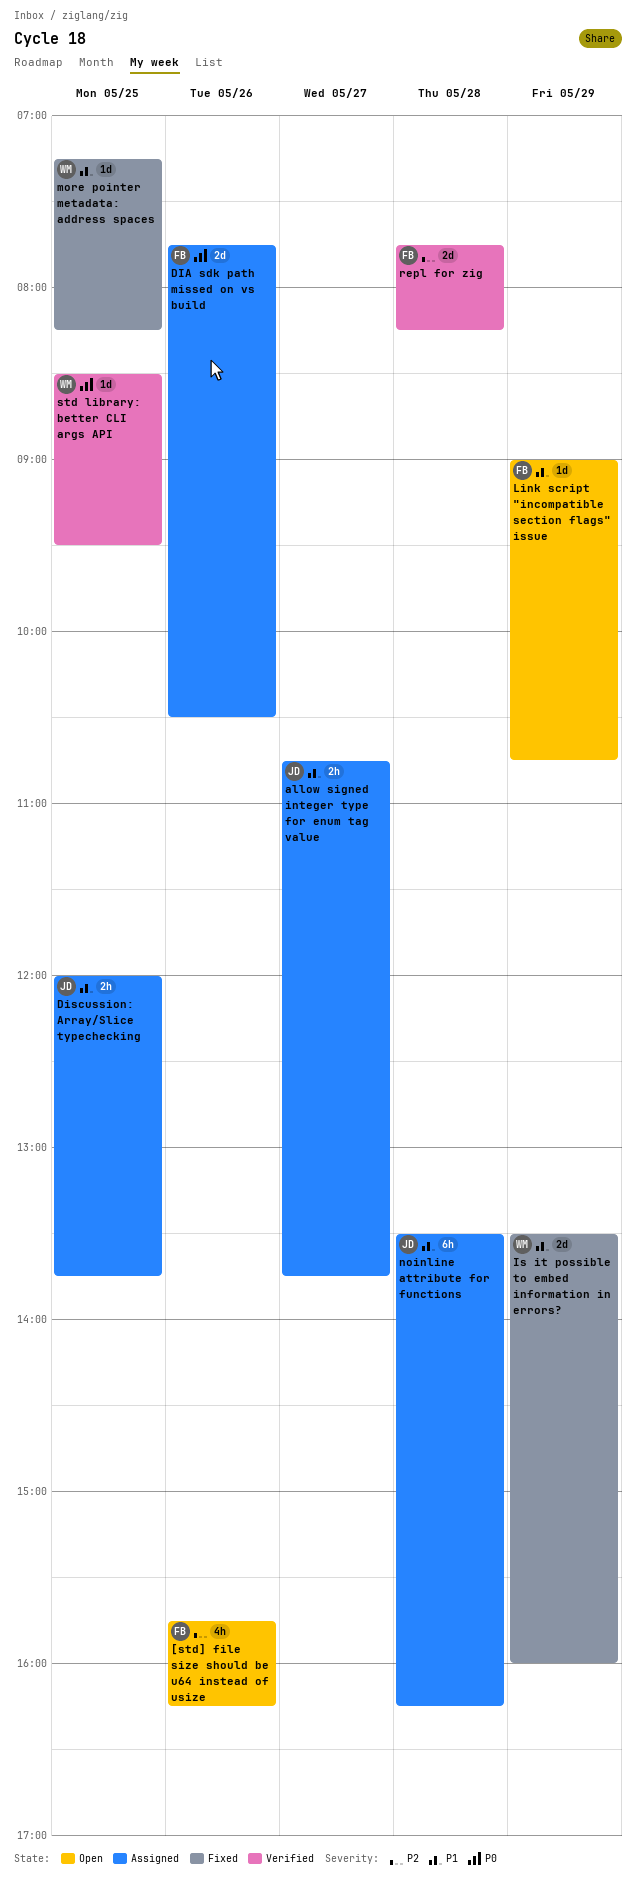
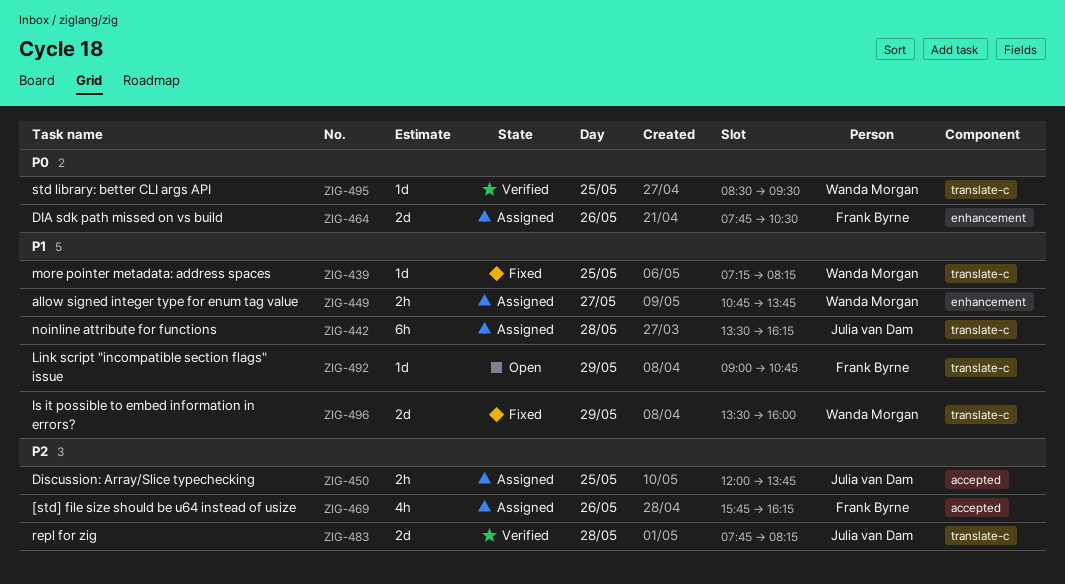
[std] file size should be u64 instead of usize, status: Open -> Assigned
allow signed integer type for enum tag value, owner: Julia van Dam -> Wanda Morgan
Discussion: Array/Slice typechecking, priority: P1 -> P2
repl for zig, owner: Frank Byrne -> Julia van Dam

